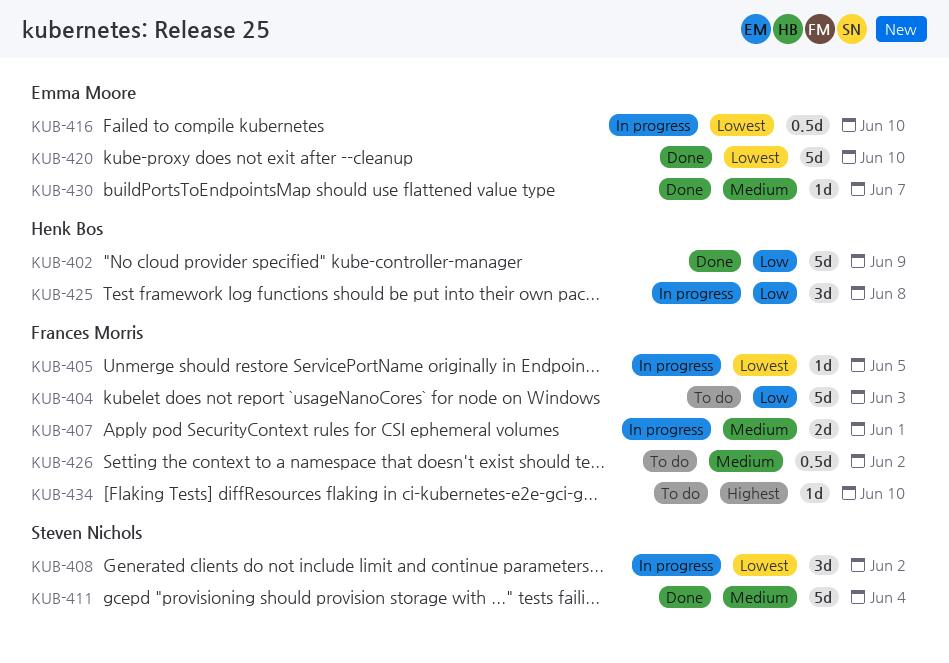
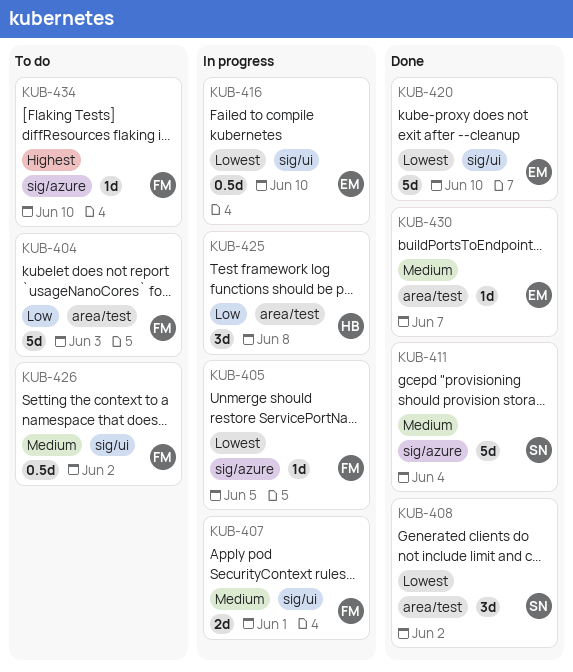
KUB-402: present -> none
KUB-408, status: In progress -> Done

